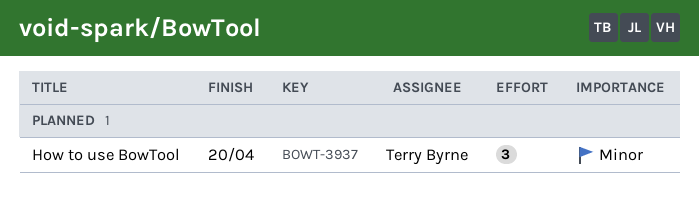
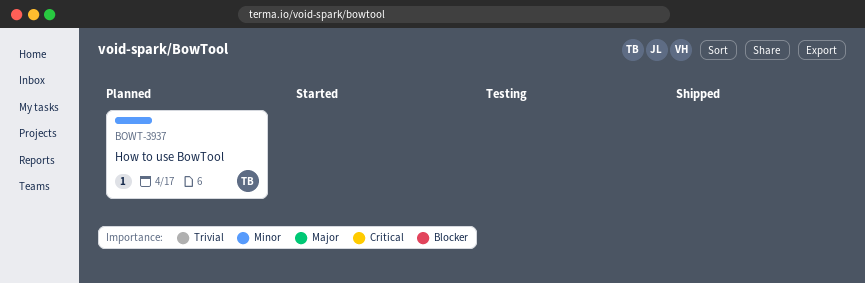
BOWT-3937, estimate: 3 -> 1
BOWT-3937, due: Apr 20 -> Apr 17

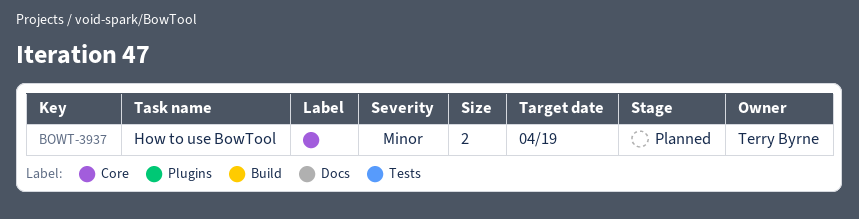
BOWT-3937, estimate: 1 -> 2
BOWT-3937, due: Apr 17 -> Apr 19

